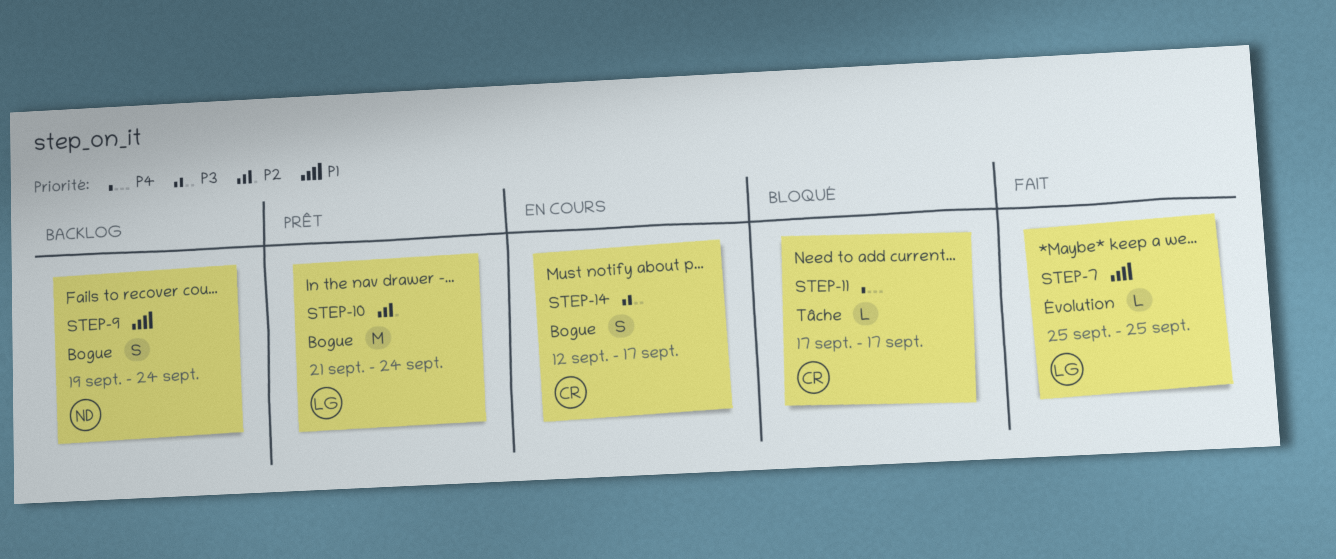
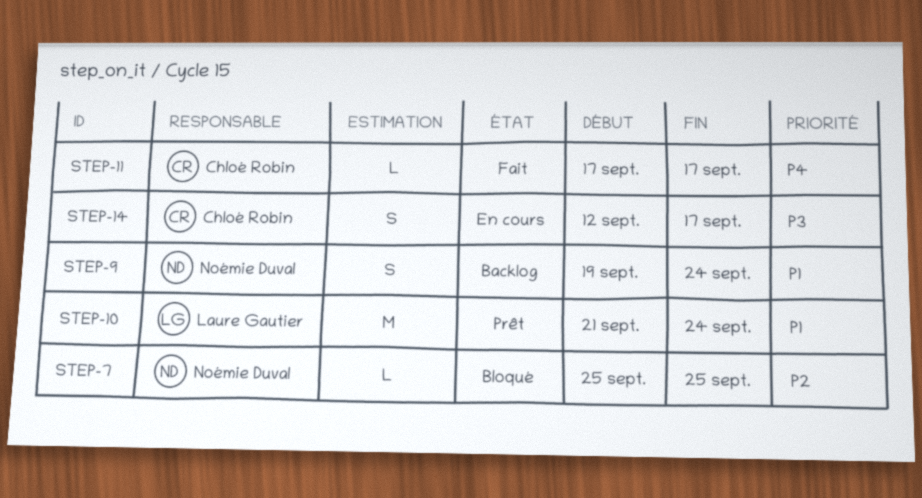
STEP-7, status: Fait -> Bloqué
STEP-7, owner: Laure Gautier -> Noémie Duval
STEP-7, priority: P1 -> P2
STEP-10, priority: P2 -> P1
STEP-11, status: Bloqué -> Fait

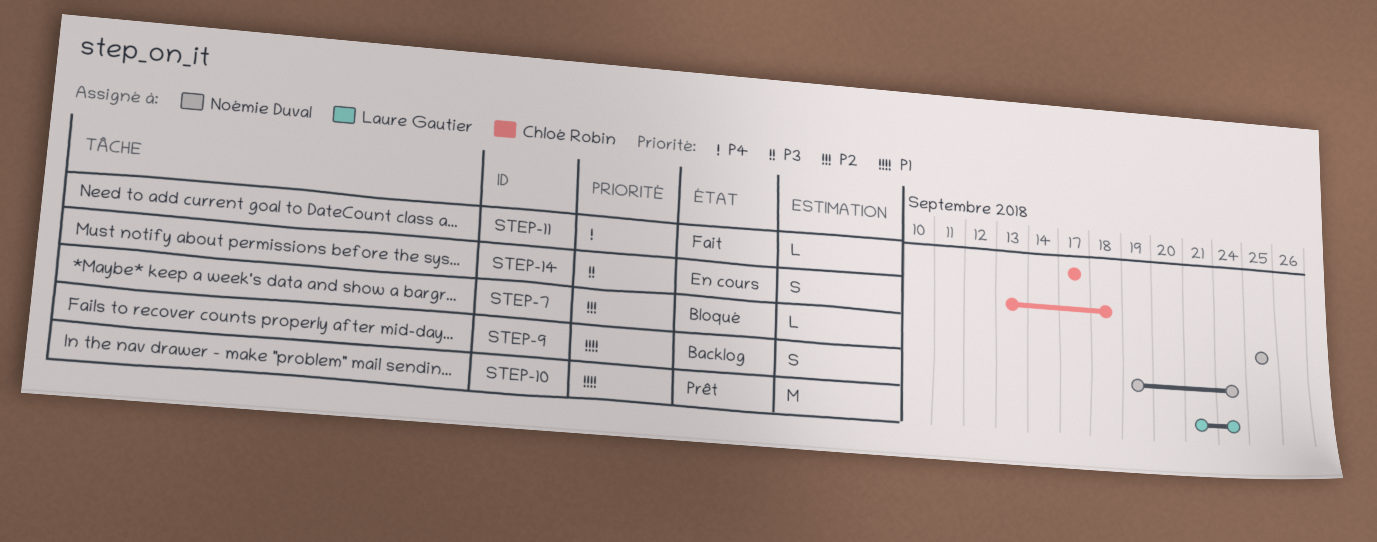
STEP-14, start: Sep 12 -> Sep 13
STEP-14, due: Sep 17 -> Sep 18

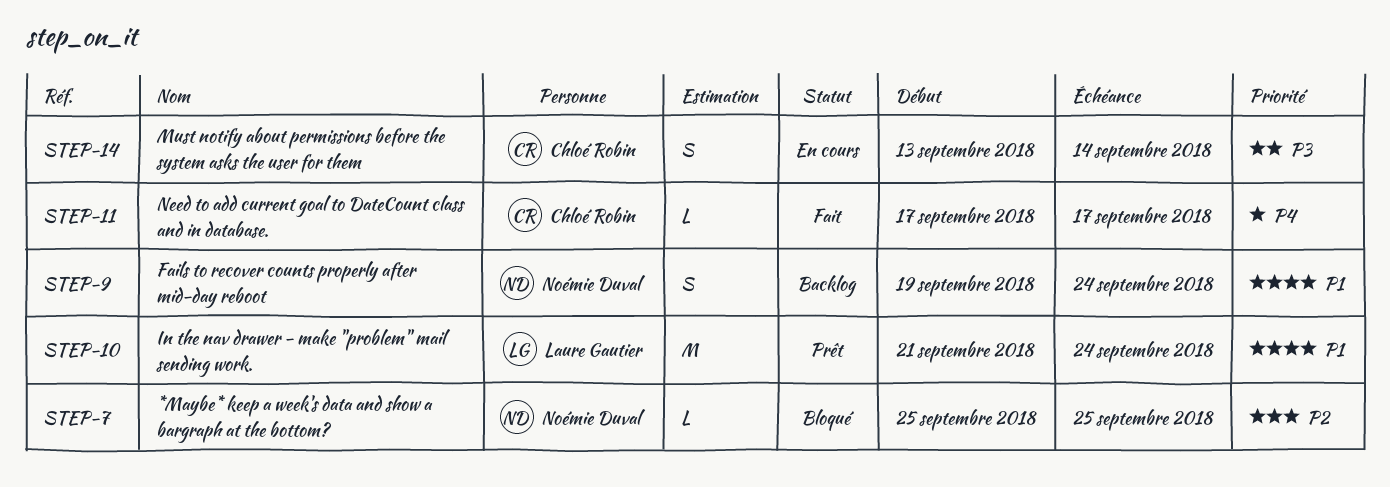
STEP-14, due: Sep 18 -> Sep 14

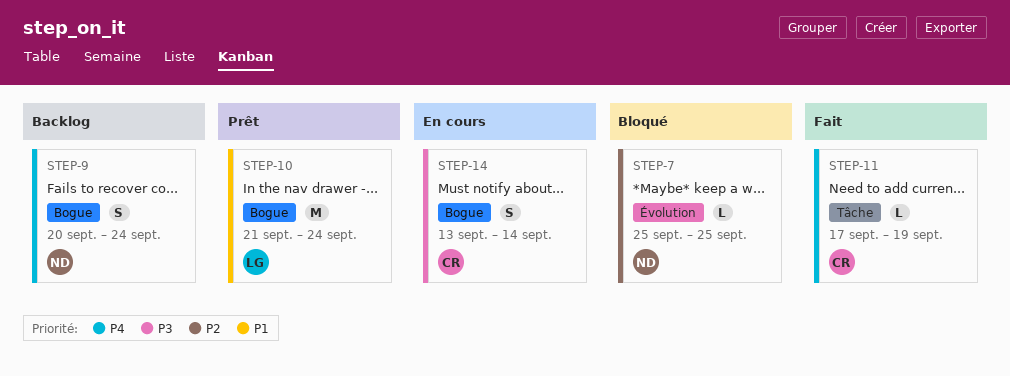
STEP-9, priority: P1 -> P4
STEP-9, start: Sep 19 -> Sep 20
STEP-11, due: Sep 17 -> Sep 19

